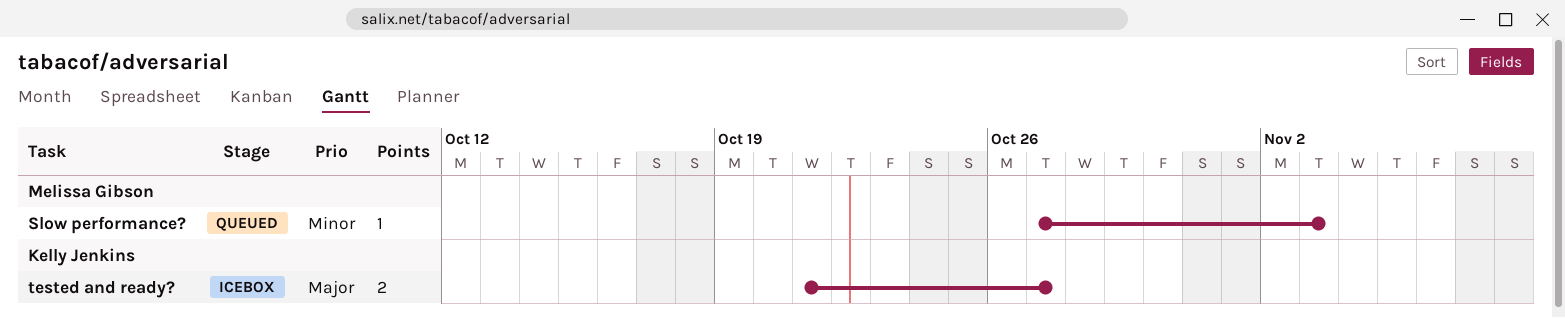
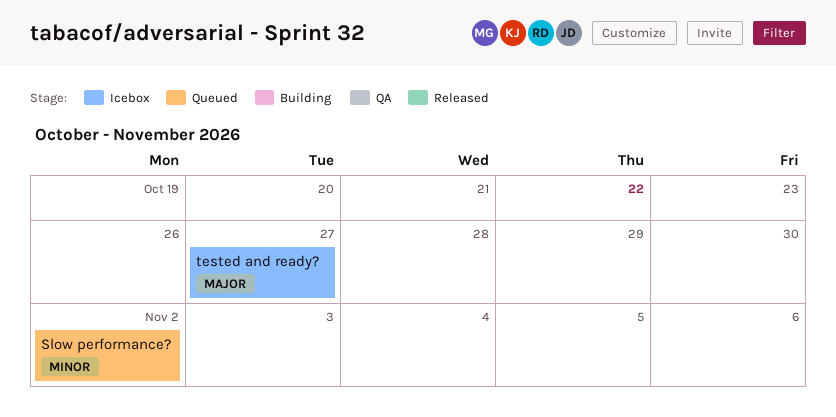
Slow performance?, due: Nov 3 -> Nov 2

